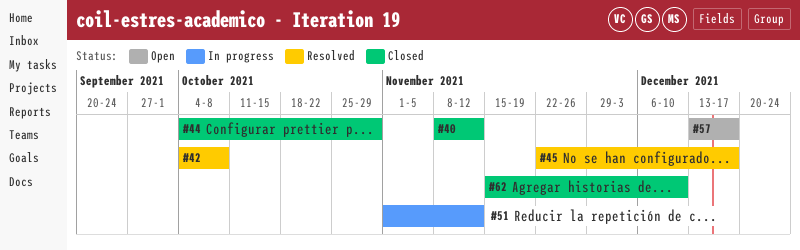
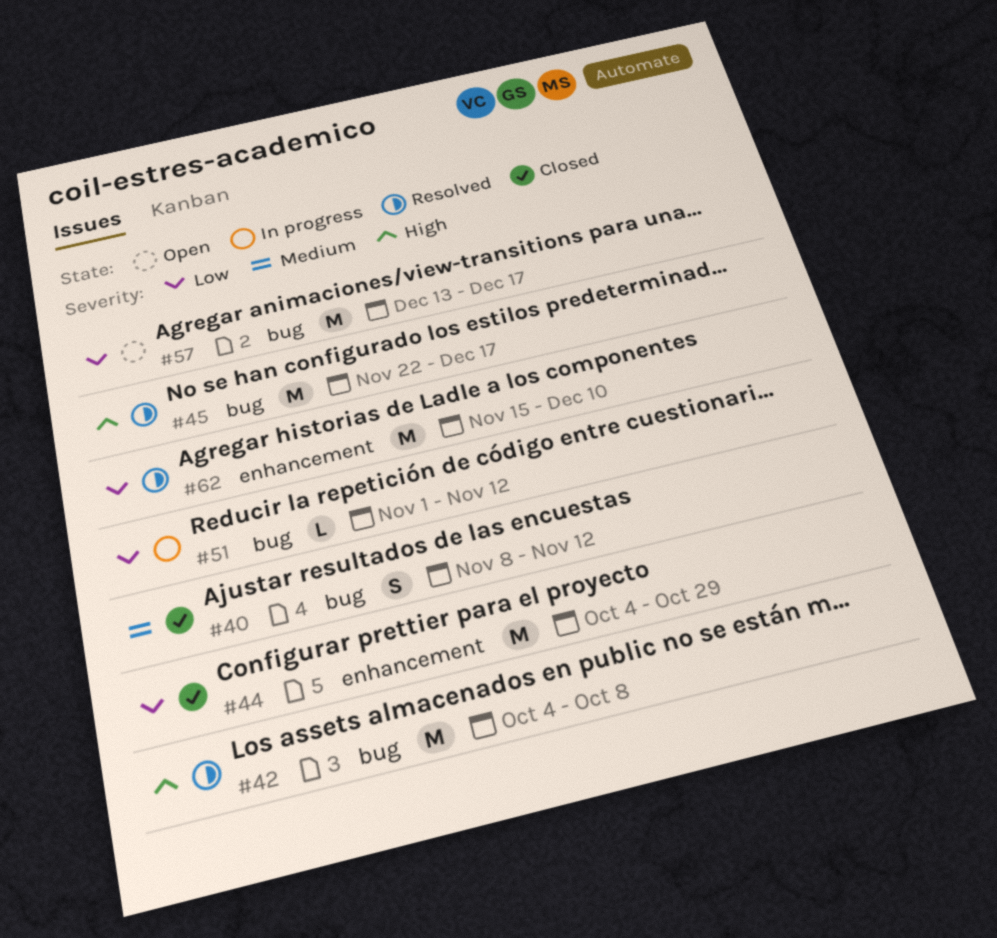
#62, status: Closed -> Resolved

